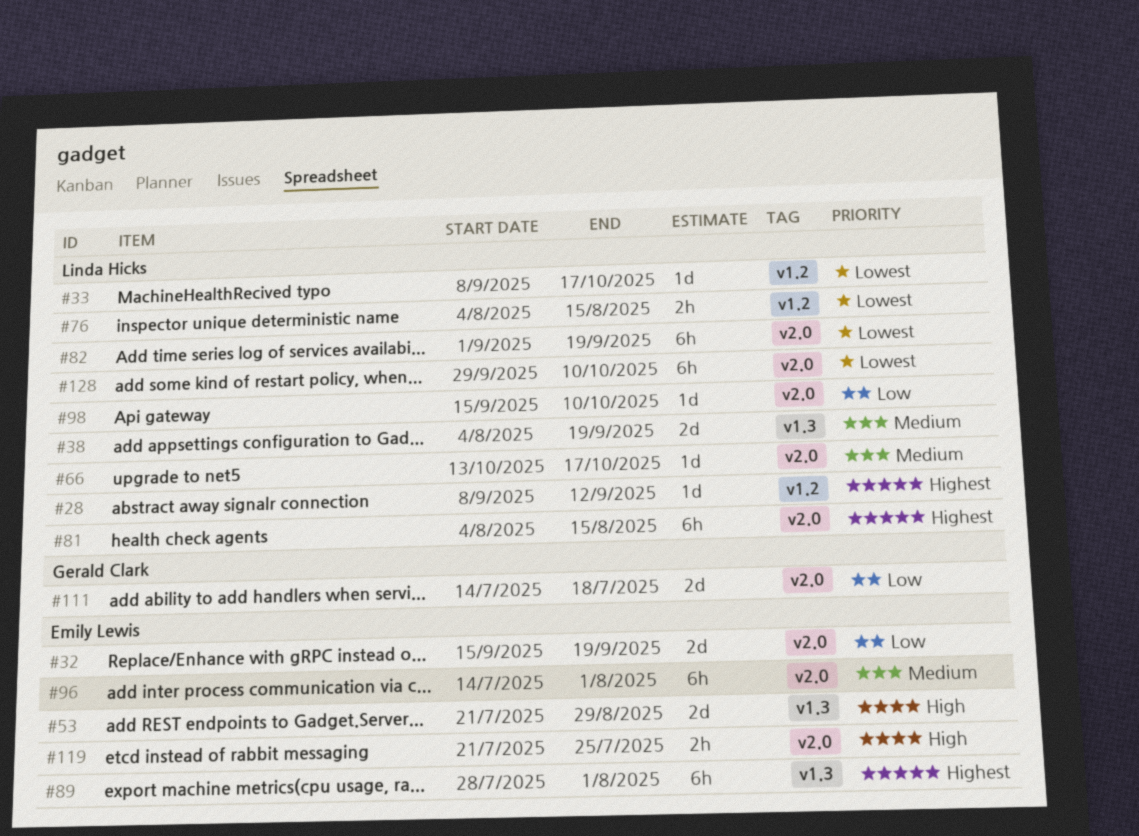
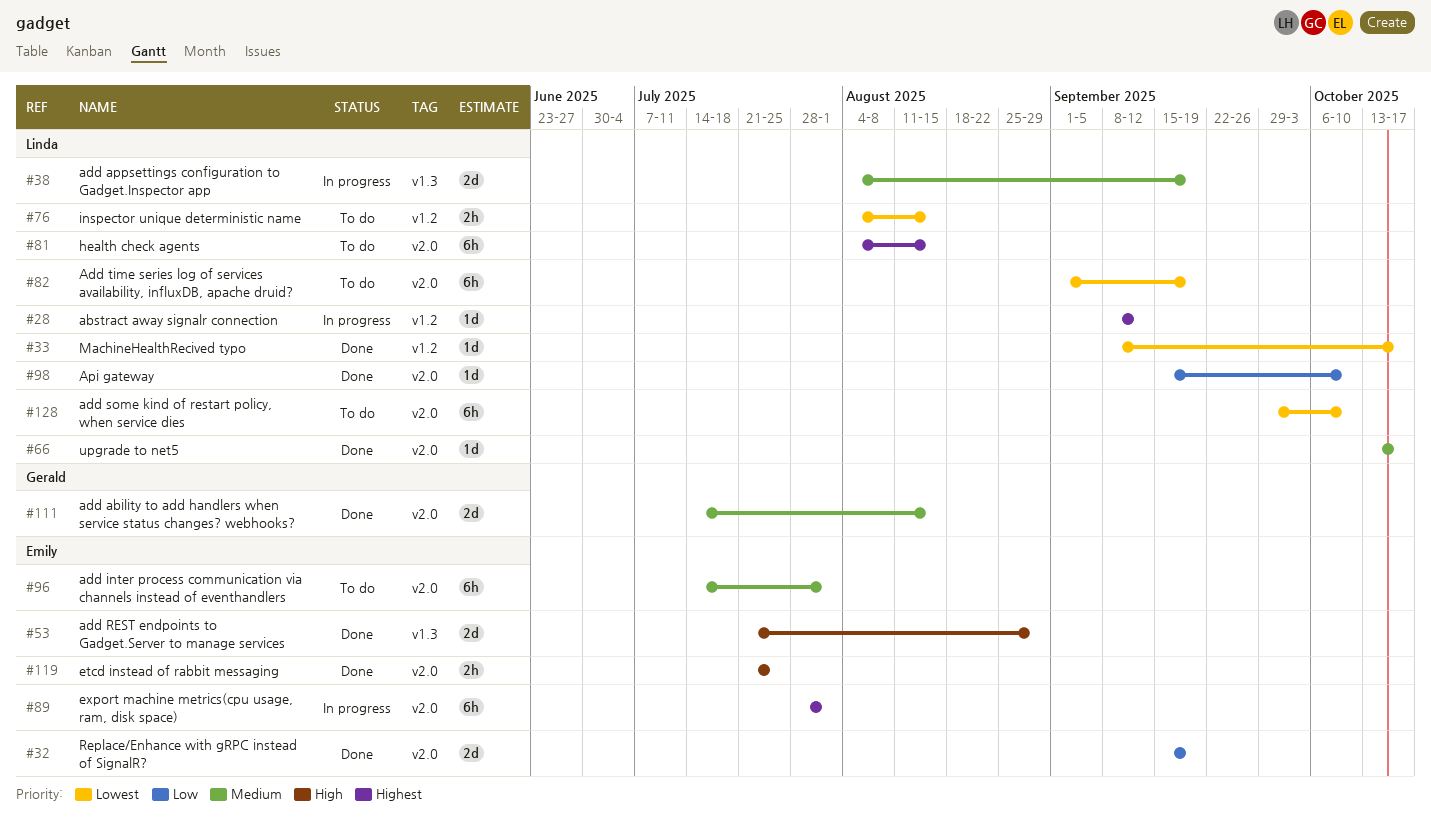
#89, label: v1.3 -> v2.0
#111, priority: Low -> Medium
#111, due: Jul 18 -> Aug 15

